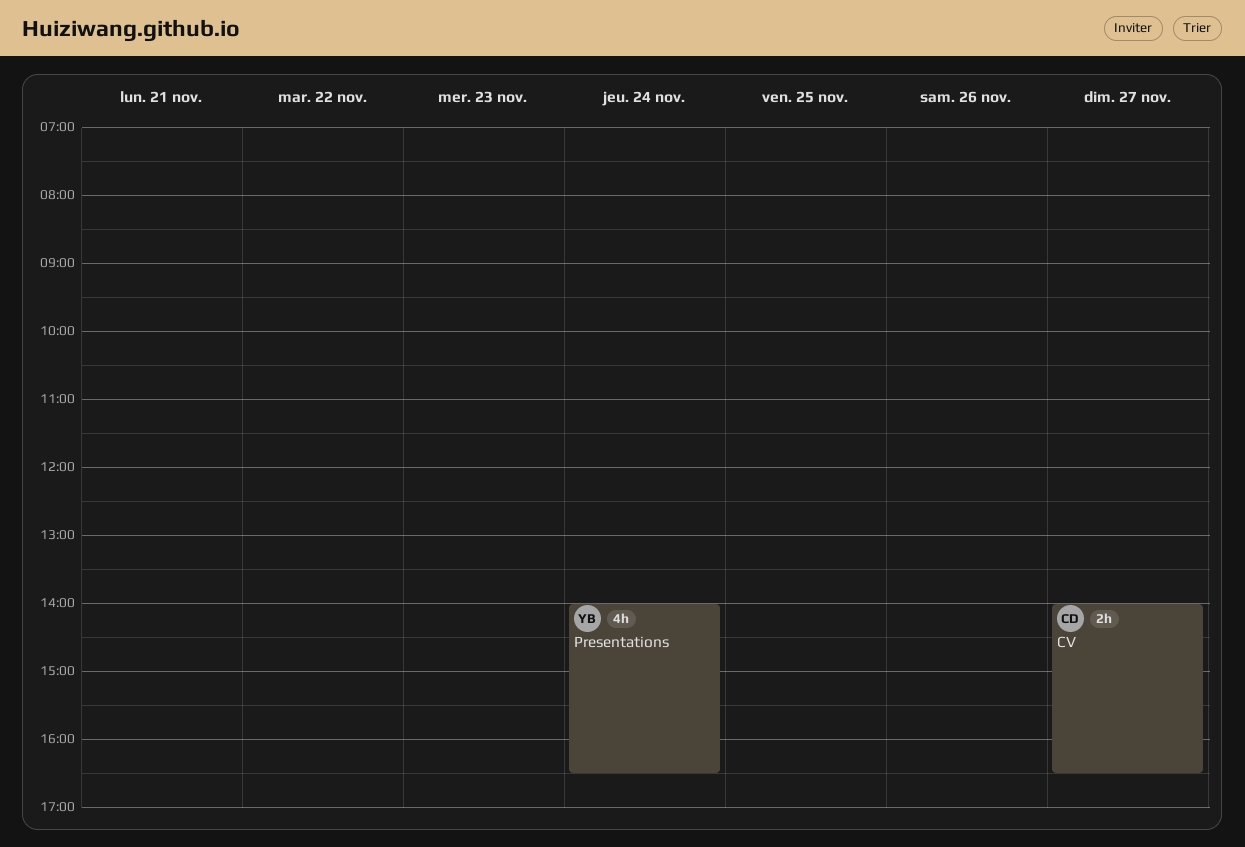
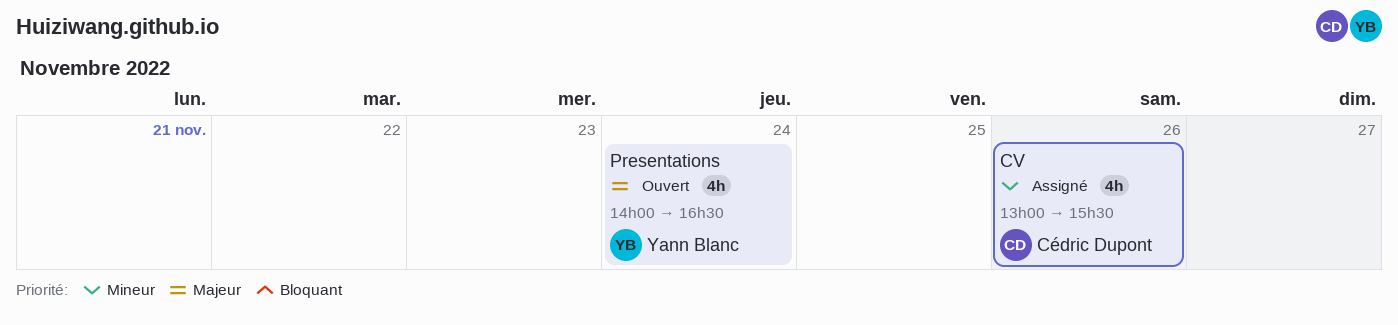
CV, estimate: 2h -> 4h
CV, day: Nov 27 -> Nov 26
CV, begins: 14:00 -> 13:00
CV, ends: 16:30 -> 15:30

